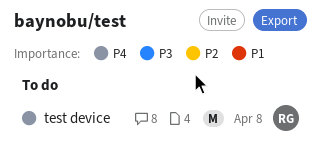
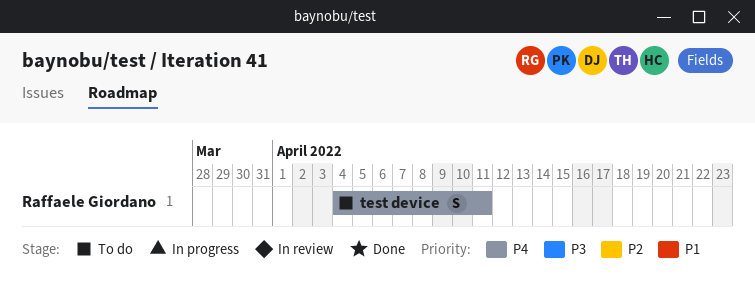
test device, estimate: M -> S
test device, due: Apr 8 -> Apr 11

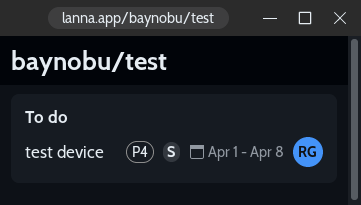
test device, start: Apr 4 -> Apr 1
test device, due: Apr 11 -> Apr 8

